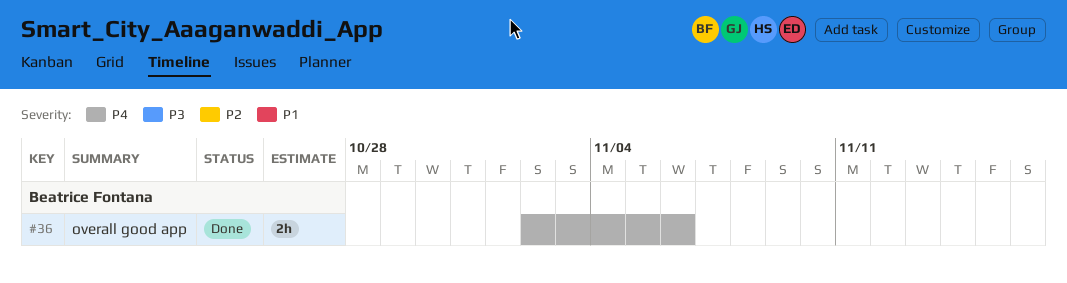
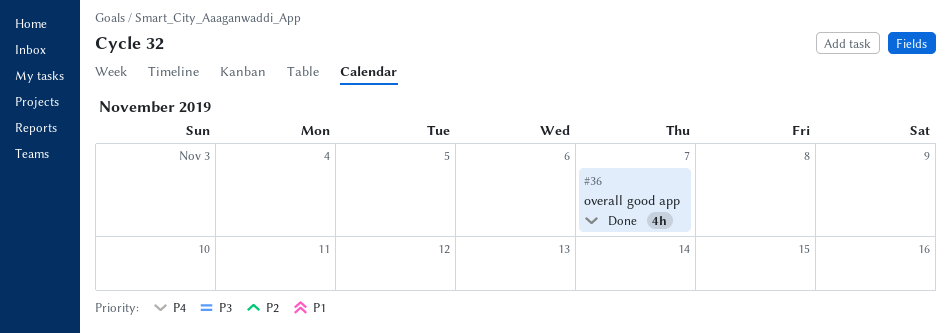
#36, estimate: 2h -> 4h
#36, due: Nov 6 -> Nov 7

